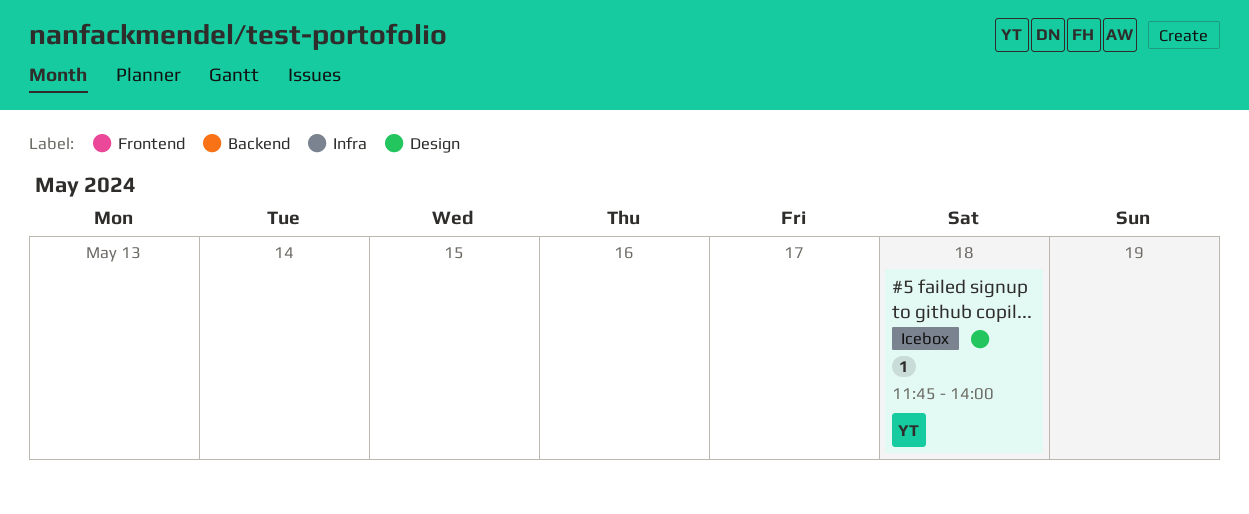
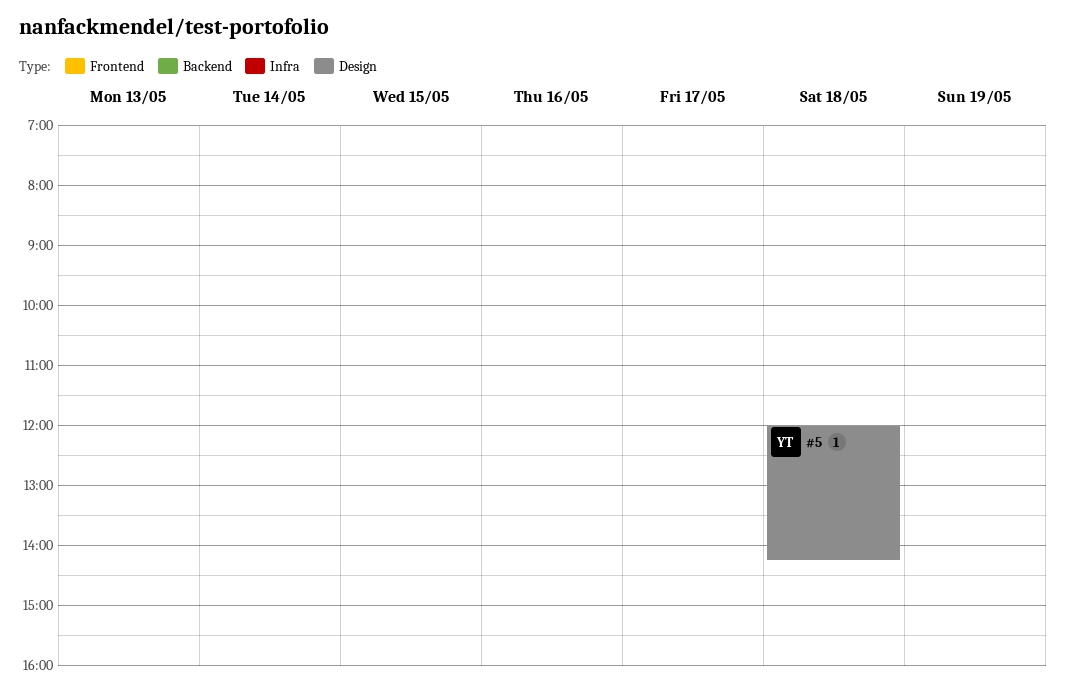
#5, begins: 11:45 -> 12:00
#5, ends: 14:00 -> 14:15

